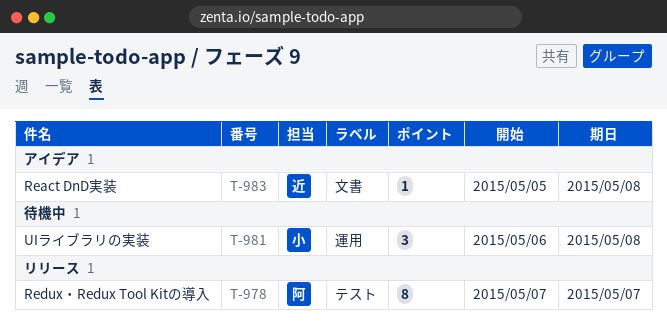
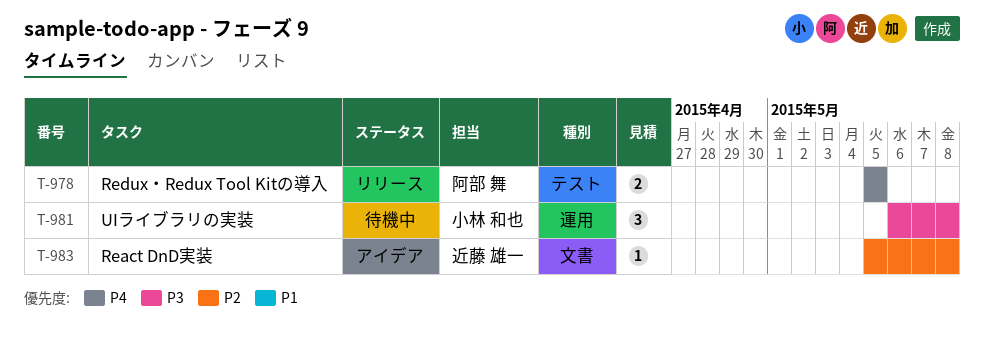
T-978, estimate: 8 -> 2
T-978, start: May 7 -> May 5
T-978, due: May 7 -> May 5

